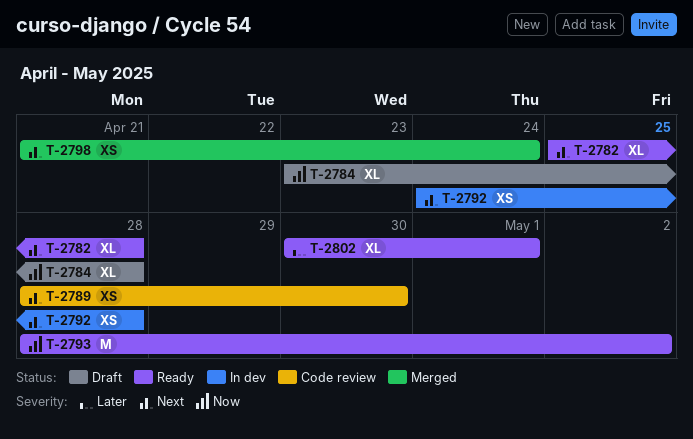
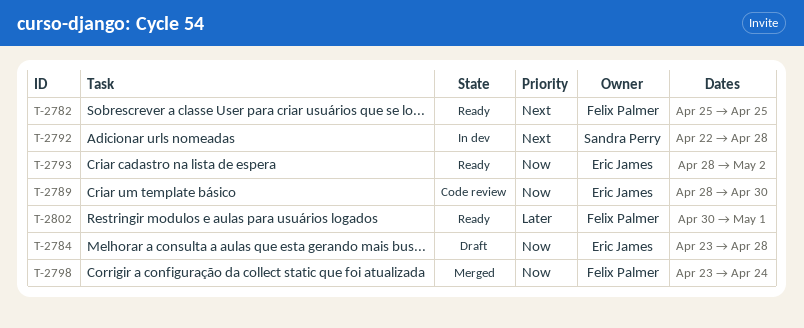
T-2782, due: Apr 28 -> Apr 25
T-2789, priority: Next -> Now
T-2792, start: Apr 24 -> Apr 22
T-2798, priority: Next -> Now
T-2798, start: Apr 21 -> Apr 23

